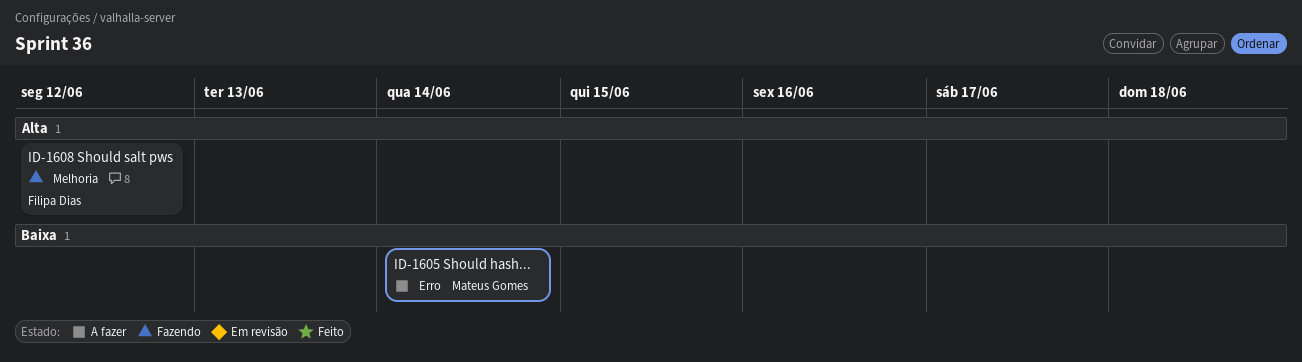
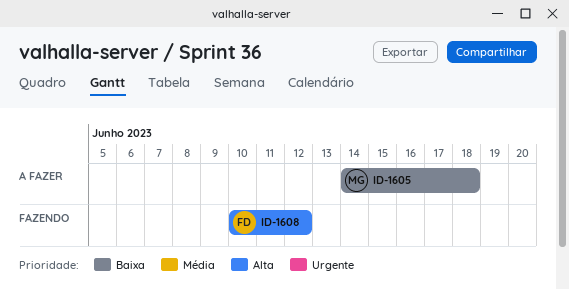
ID-1605, due: Jun 14 -> Jun 18

